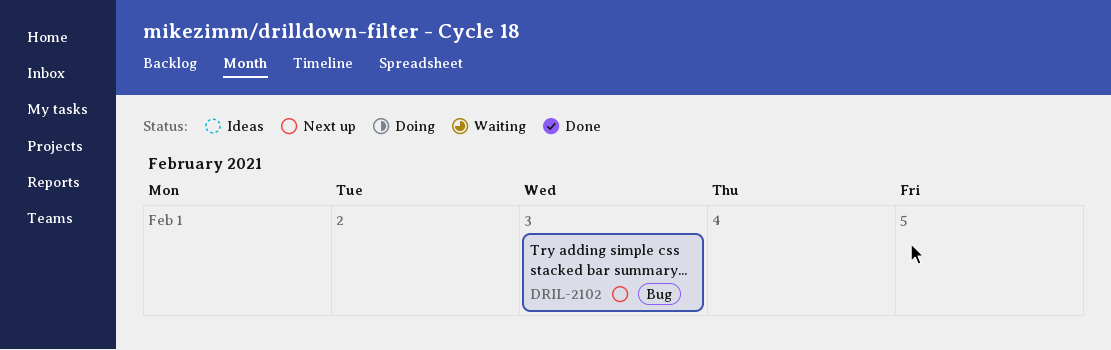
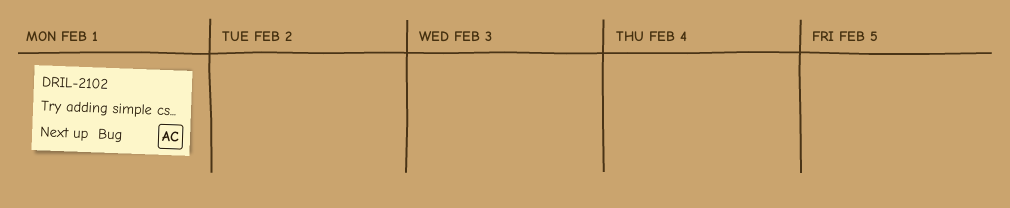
DRIL-2102, due: Feb 3 -> Feb 1

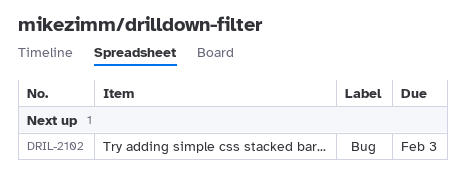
DRIL-2102, due: Feb 1 -> Feb 3

